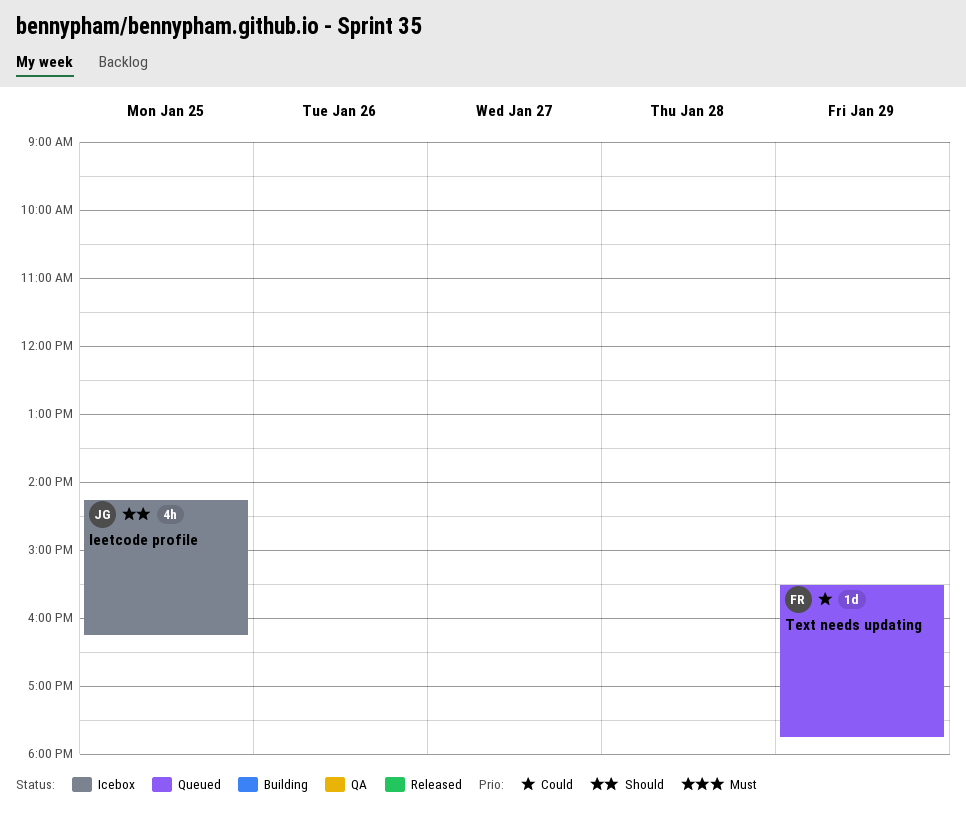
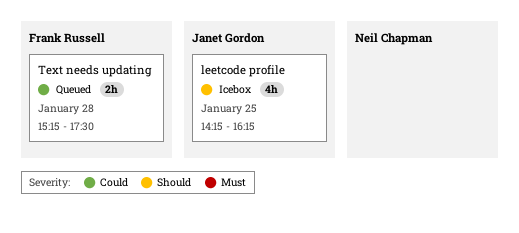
Text needs updating, estimate: 1d -> 2h
Text needs updating, day: Jan 29 -> Jan 28
Text needs updating, begins: 15:30 -> 15:15
Text needs updating, ends: 17:45 -> 17:30

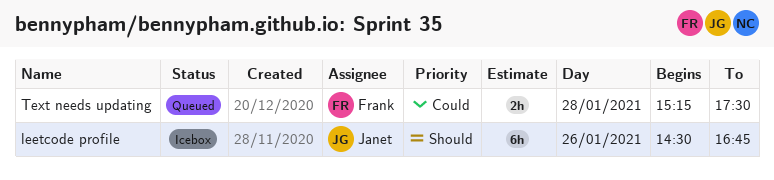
leetcode profile, estimate: 4h -> 6h
leetcode profile, day: Jan 25 -> Jan 26
leetcode profile, begins: 14:15 -> 14:30
leetcode profile, ends: 16:15 -> 16:45

